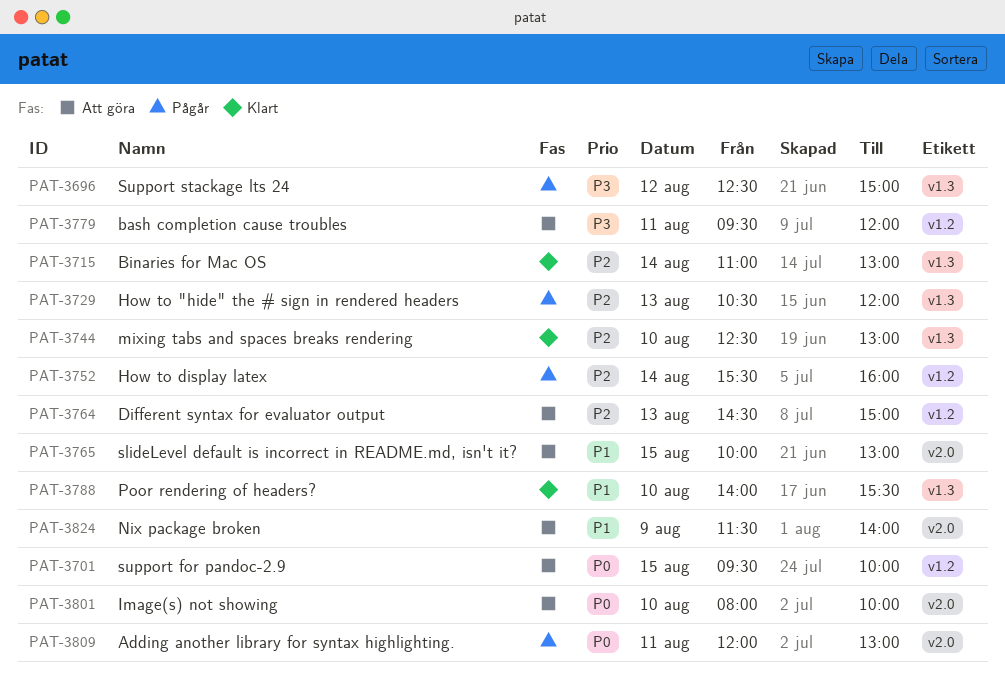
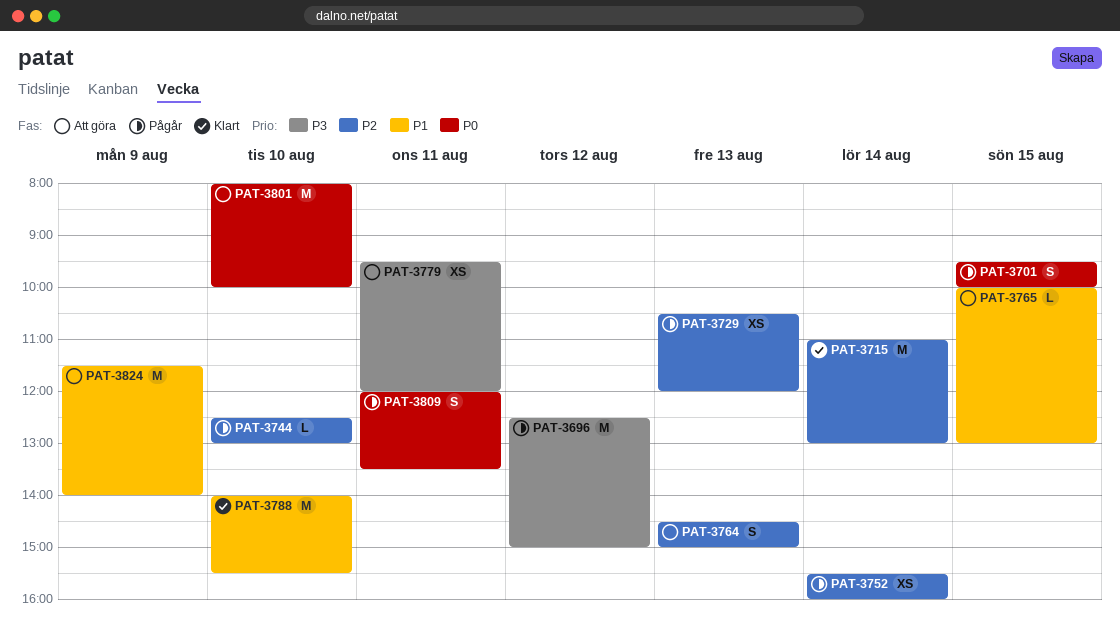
PAT-3701, status: Att göra -> Pågår
PAT-3744, status: Klart -> Pågår
PAT-3809, ends: 13:00 -> 13:30

